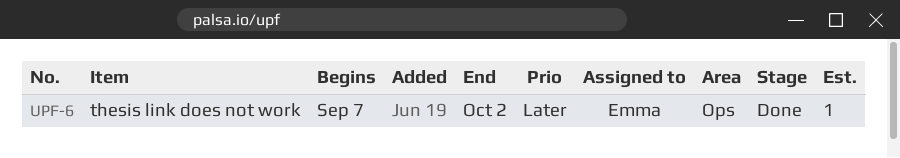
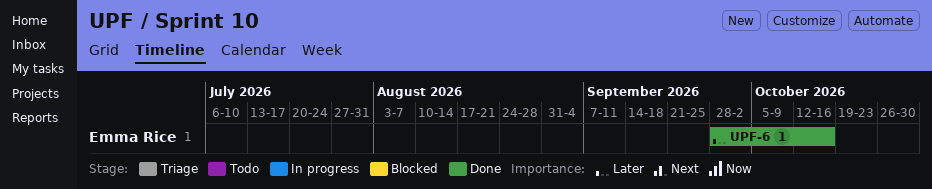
UPF-6, start: Sep 7 -> Sep 28
UPF-6, due: Oct 2 -> Oct 16

